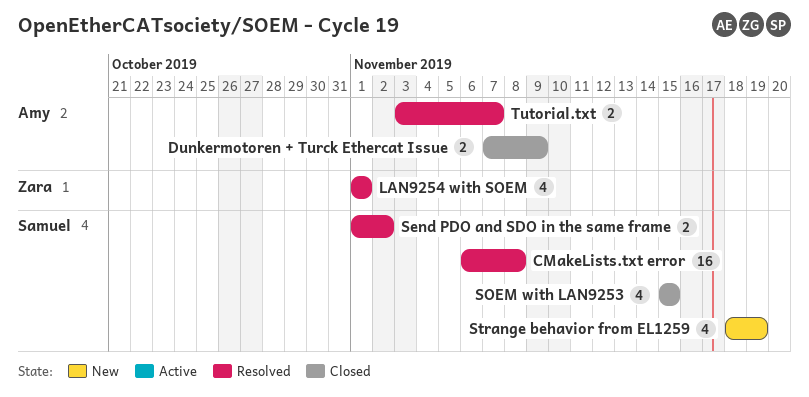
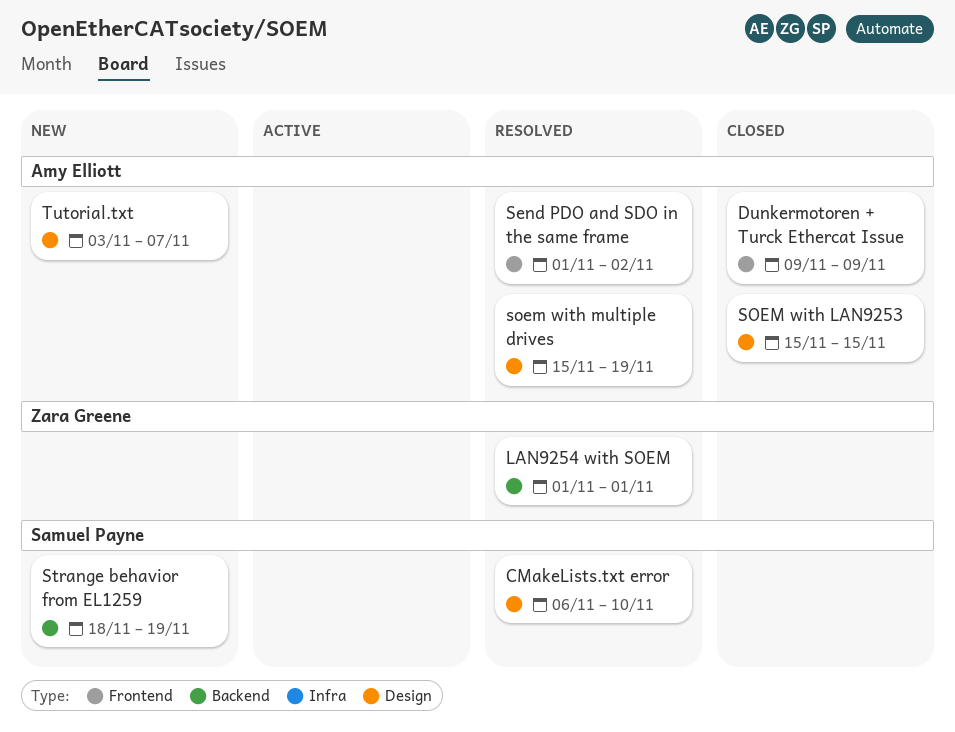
CMakeLists.txt error, due: Nov 8 -> Nov 10
Dunkermotoren + Turck Ethercat Issue, start: Nov 7 -> Nov 9
Send PDO and SDO in the same frame, owner: Samuel Payne -> Amy Elliott
SOEM with LAN9253, owner: Samuel Payne -> Amy Elliott
soem with multiple drives: none -> present
Tutorial.txt, status: Resolved -> New

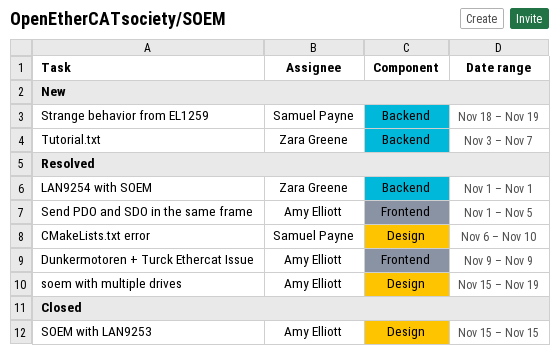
Dunkermotoren + Turck Ethercat Issue, status: Closed -> Resolved
Send PDO and SDO in the same frame, due: Nov 2 -> Nov 5
Tutorial.txt, owner: Amy Elliott -> Zara Greene
Tutorial.txt, label: Design -> Backend

